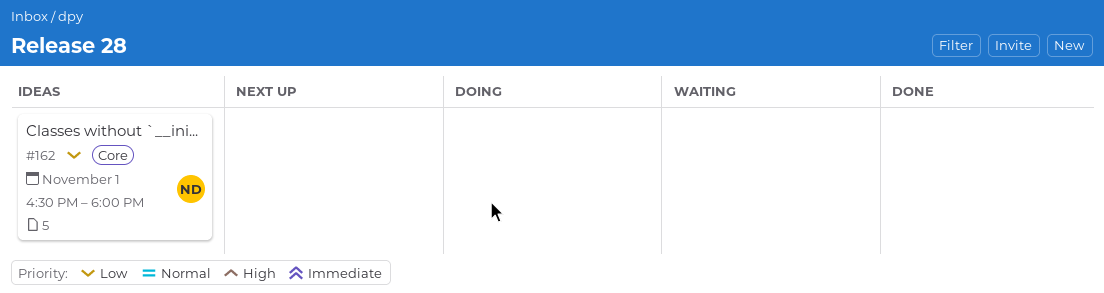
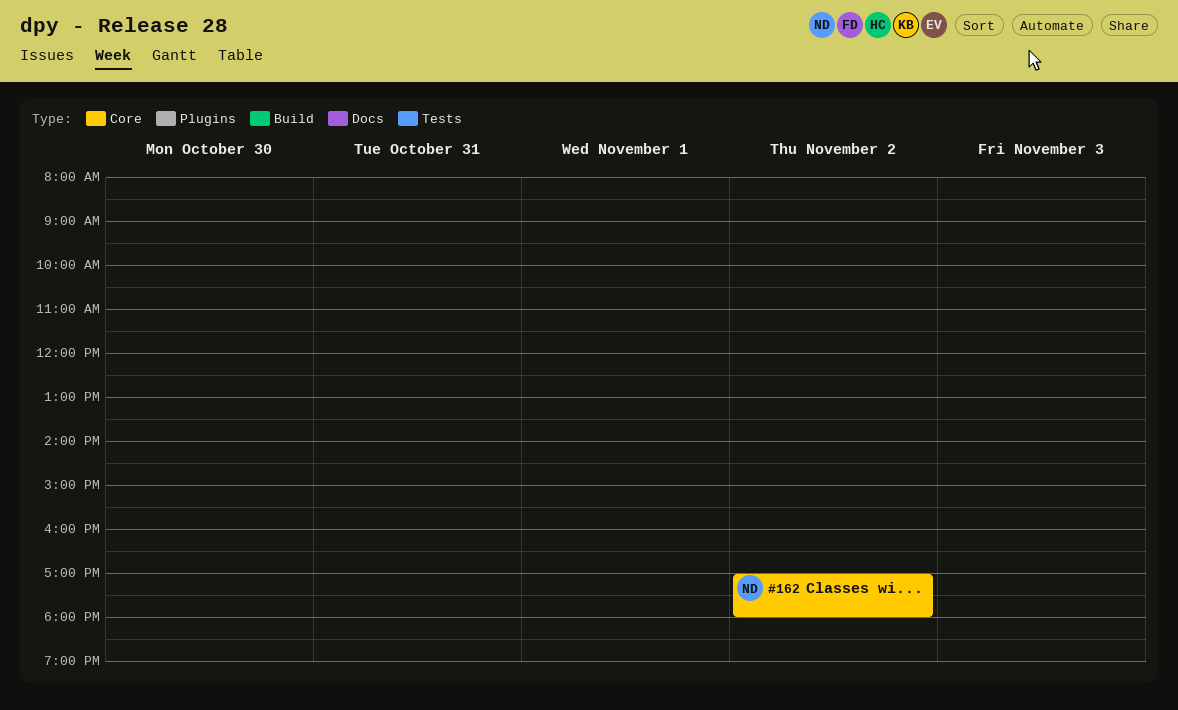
#162, day: Nov 1 -> Nov 2
#162, begins: 16:30 -> 17:00

